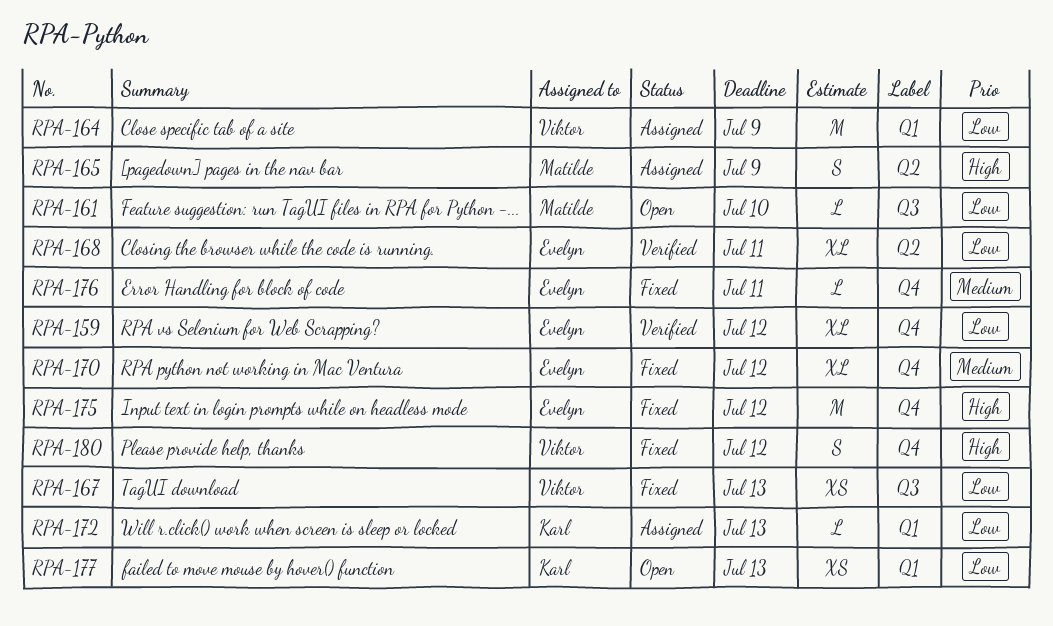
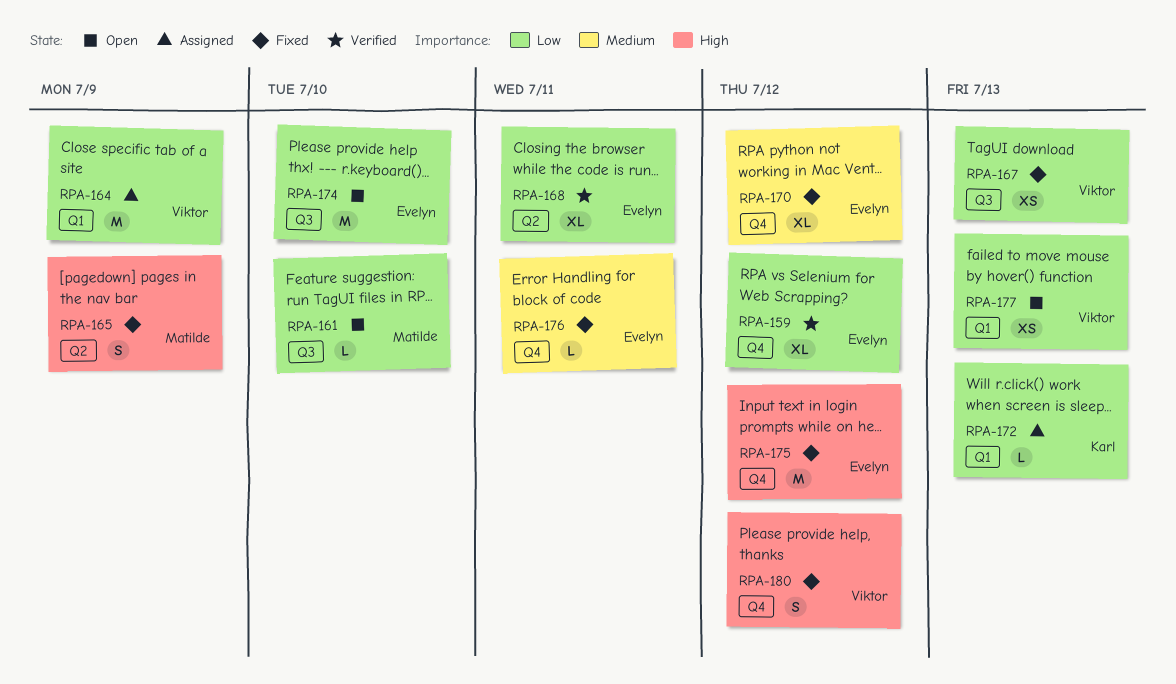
RPA-165, status: Assigned -> Fixed
RPA-174: none -> present
RPA-177, owner: Karl -> Viktor

